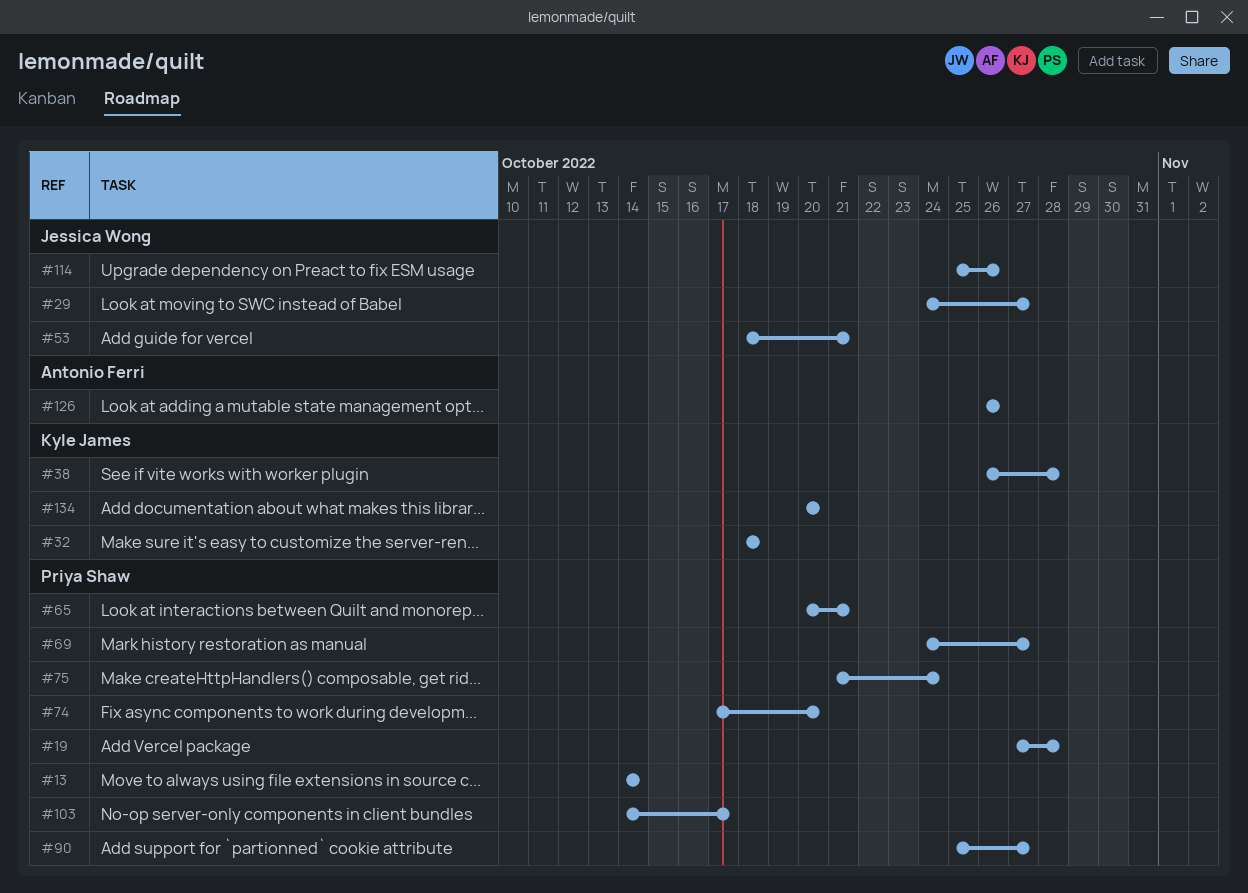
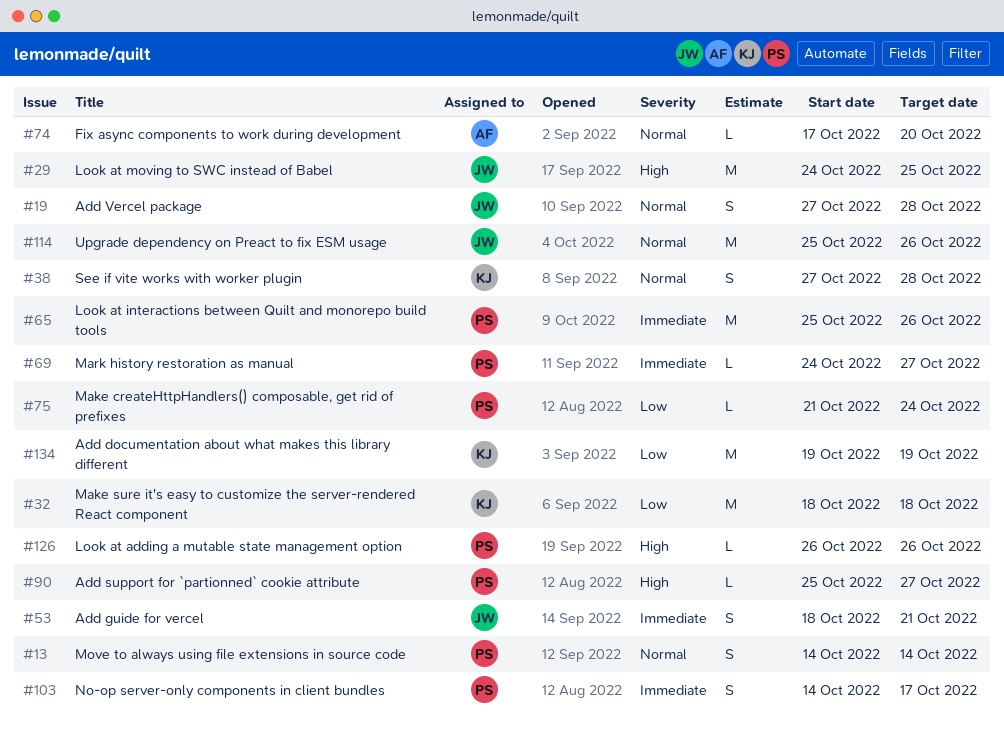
#19, owner: Priya Shaw -> Jessica Wong
#29, due: Oct 27 -> Oct 25
#38, start: Oct 26 -> Oct 27
#65, start: Oct 20 -> Oct 25
#65, due: Oct 21 -> Oct 26
#74, owner: Priya Shaw -> Antonio Ferri
#126, owner: Antonio Ferri -> Priya Shaw
#134, start: Oct 20 -> Oct 19
#134, due: Oct 20 -> Oct 19

